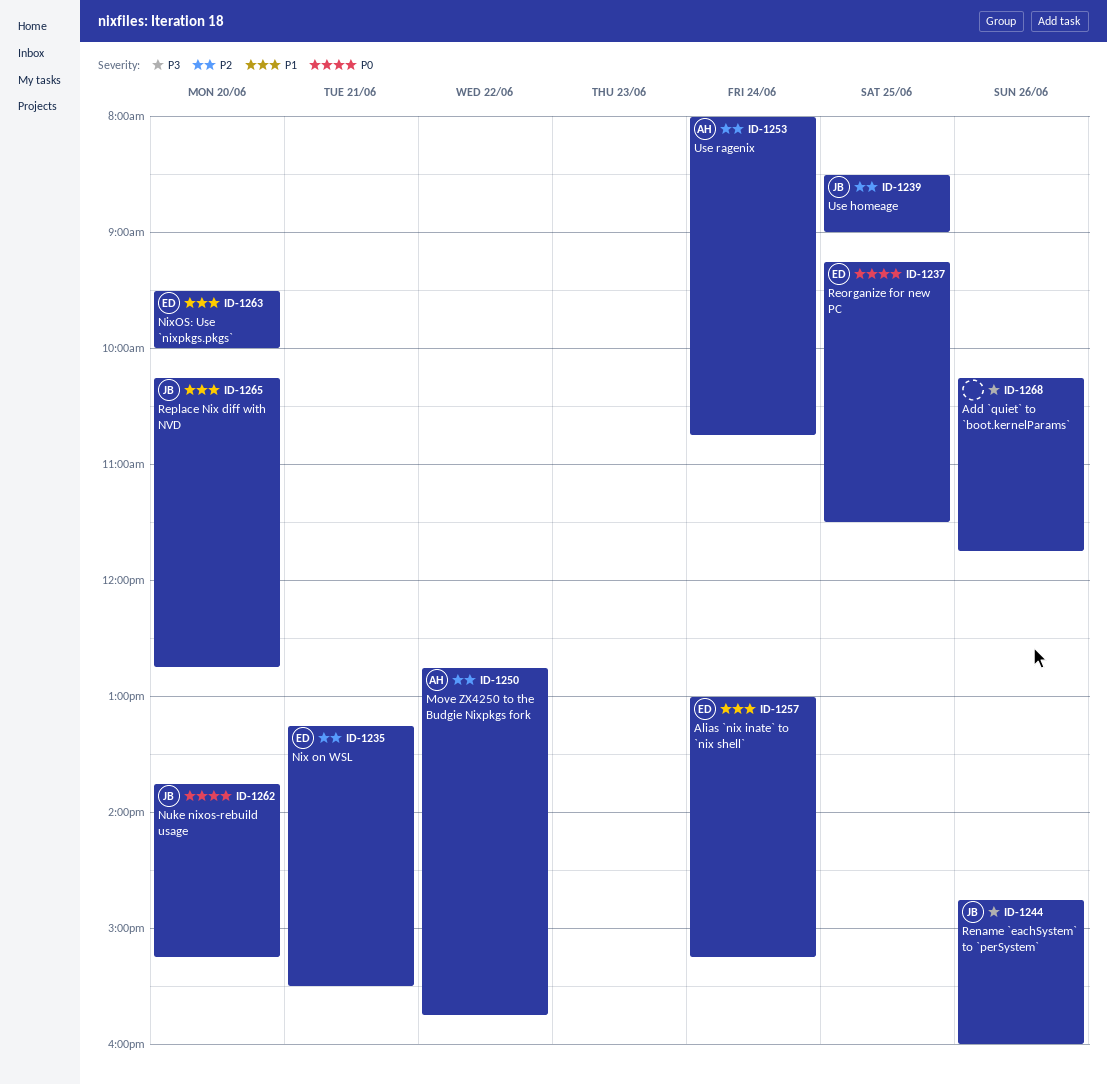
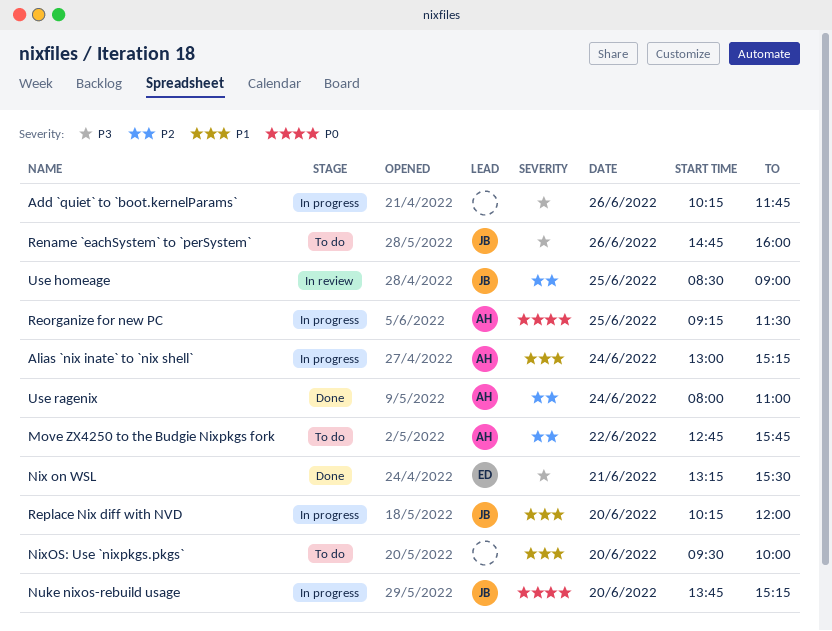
Alias `nix inate` to `nix shell`, owner: ED -> AH
Nix on WSL, priority: P2 -> P3
NixOS: Use `nixpkgs.pkgs`, owner: ED -> none
Reorganize for new PC, owner: ED -> AH
Replace Nix diff with NVD, ends: 12:45 -> 12:00
Use ragenix, ends: 10:45 -> 11:00

